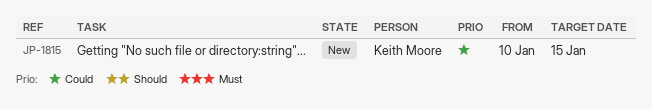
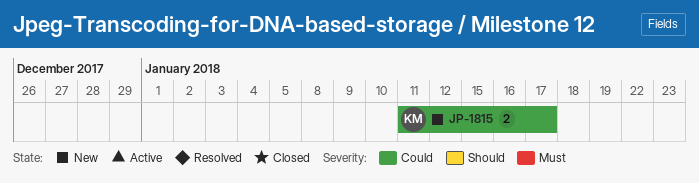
JP-1815, start: Jan 10 -> Jan 11
JP-1815, due: Jan 15 -> Jan 17

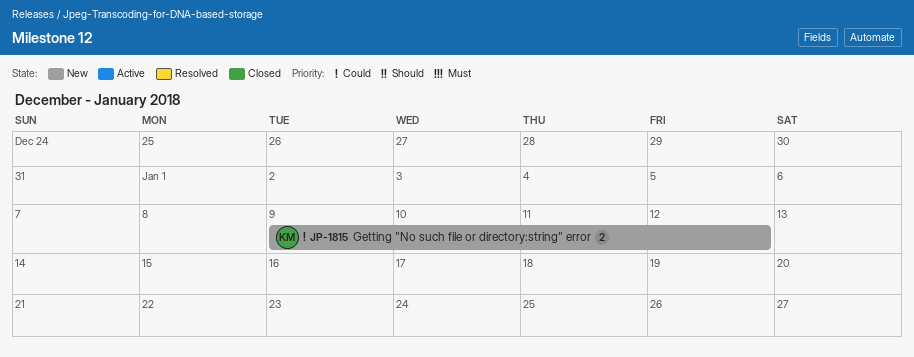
JP-1815, start: Jan 11 -> Jan 9
JP-1815, due: Jan 17 -> Jan 12

